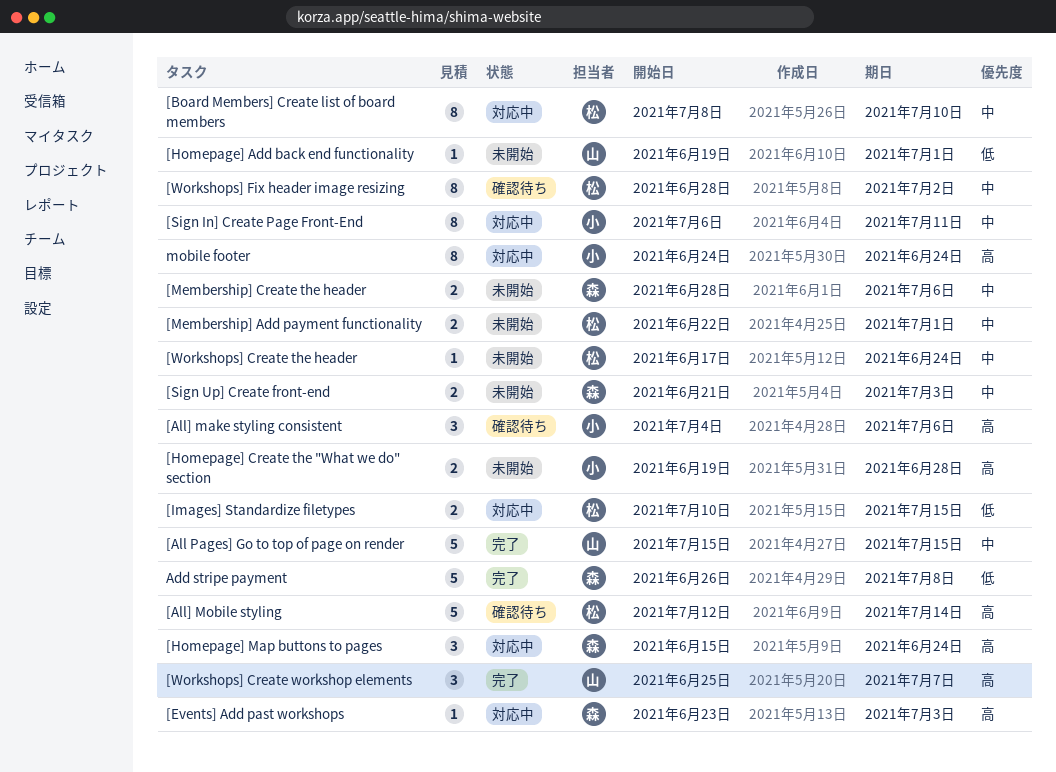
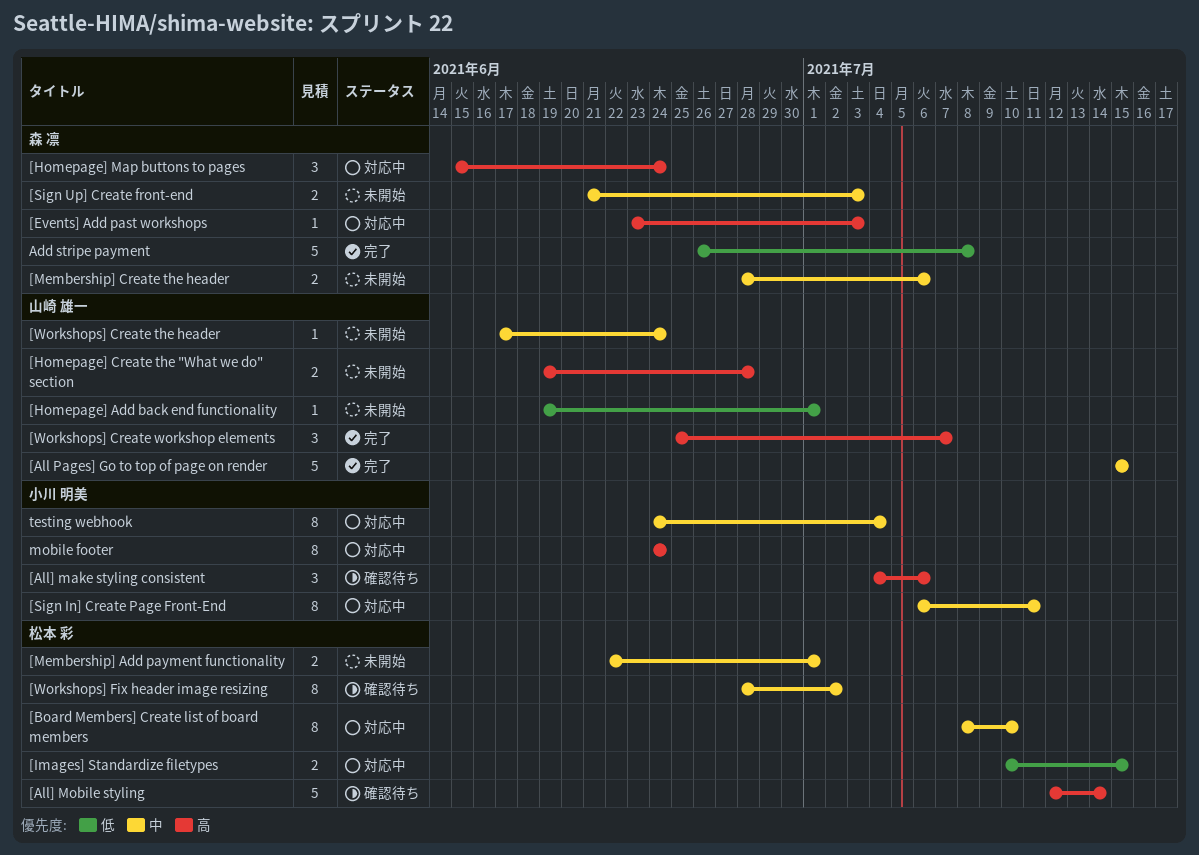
[Homepage] Create the "What we do" section, owner: 小川 明美 -> 山崎 雄一
[Workshops] Create the header, owner: 松本 彩 -> 山崎 雄一
testing webhook: none -> present

